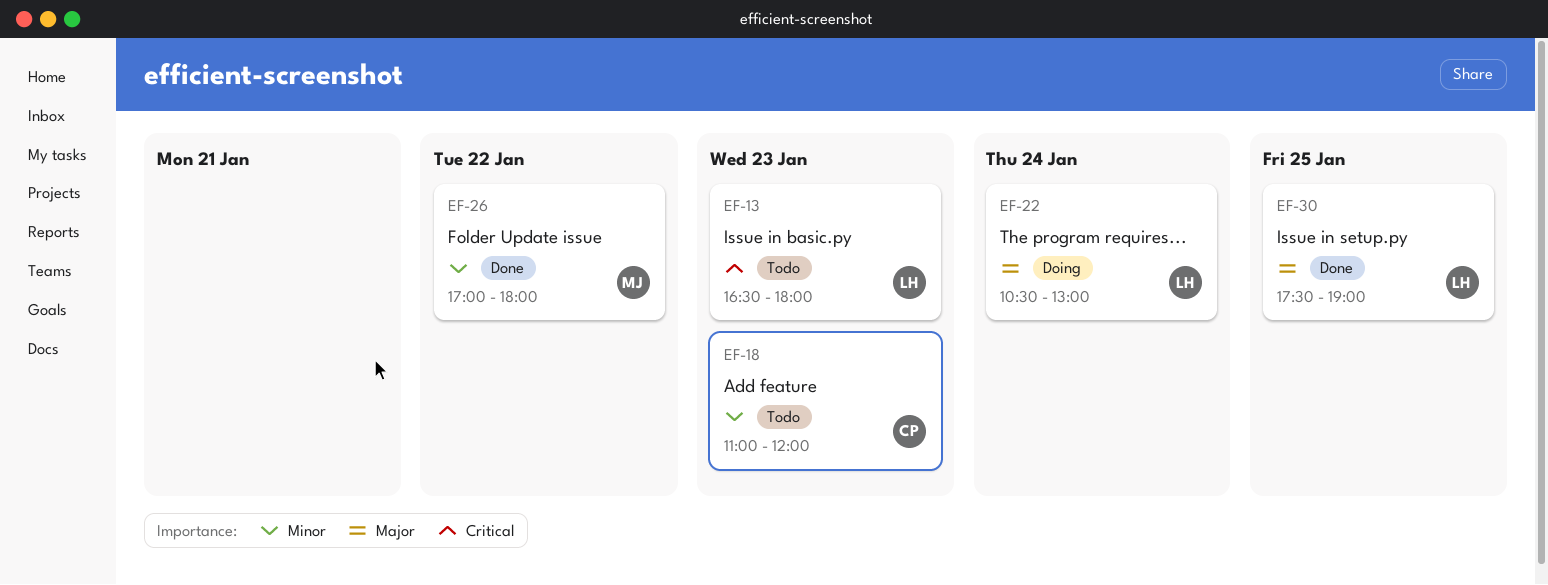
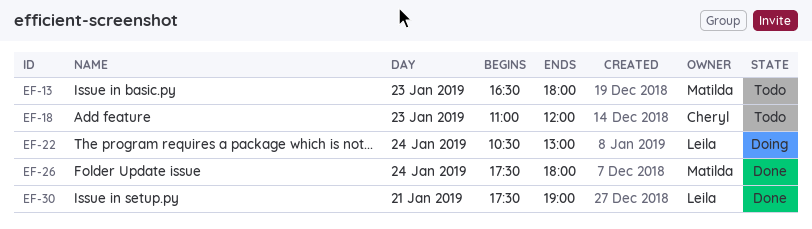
EF-13, owner: Leila -> Matilda
EF-26, day: Jan 22 -> Jan 24
EF-26, begins: 17:00 -> 17:30
EF-30, day: Jan 25 -> Jan 21

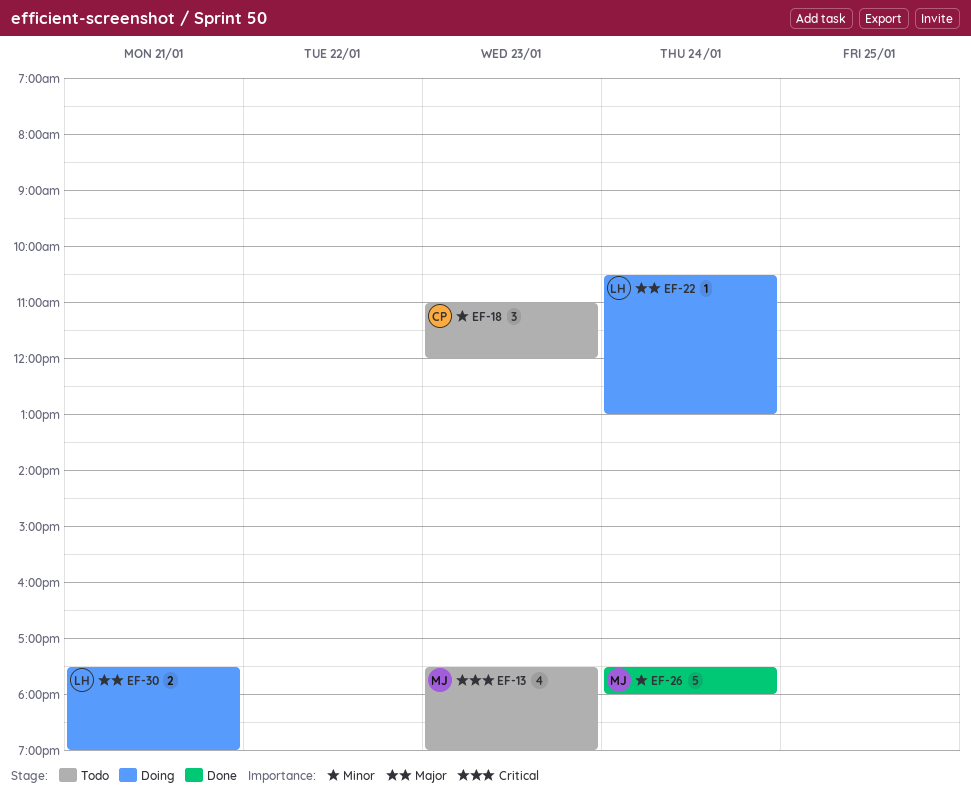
EF-13, begins: 16:30 -> 17:30
EF-13, ends: 18:00 -> 19:00
EF-30, status: Done -> Doing

